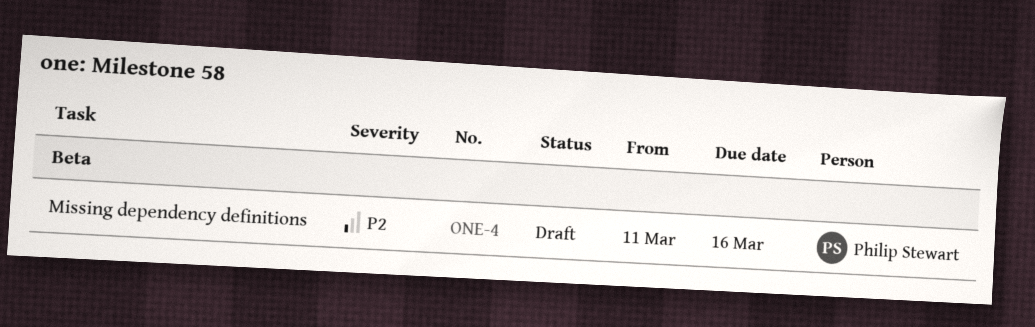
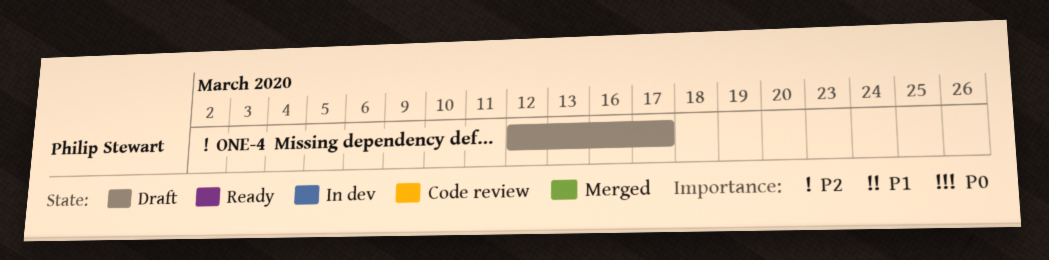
ONE-4, start: Mar 11 -> Mar 12
ONE-4, due: Mar 16 -> Mar 17

